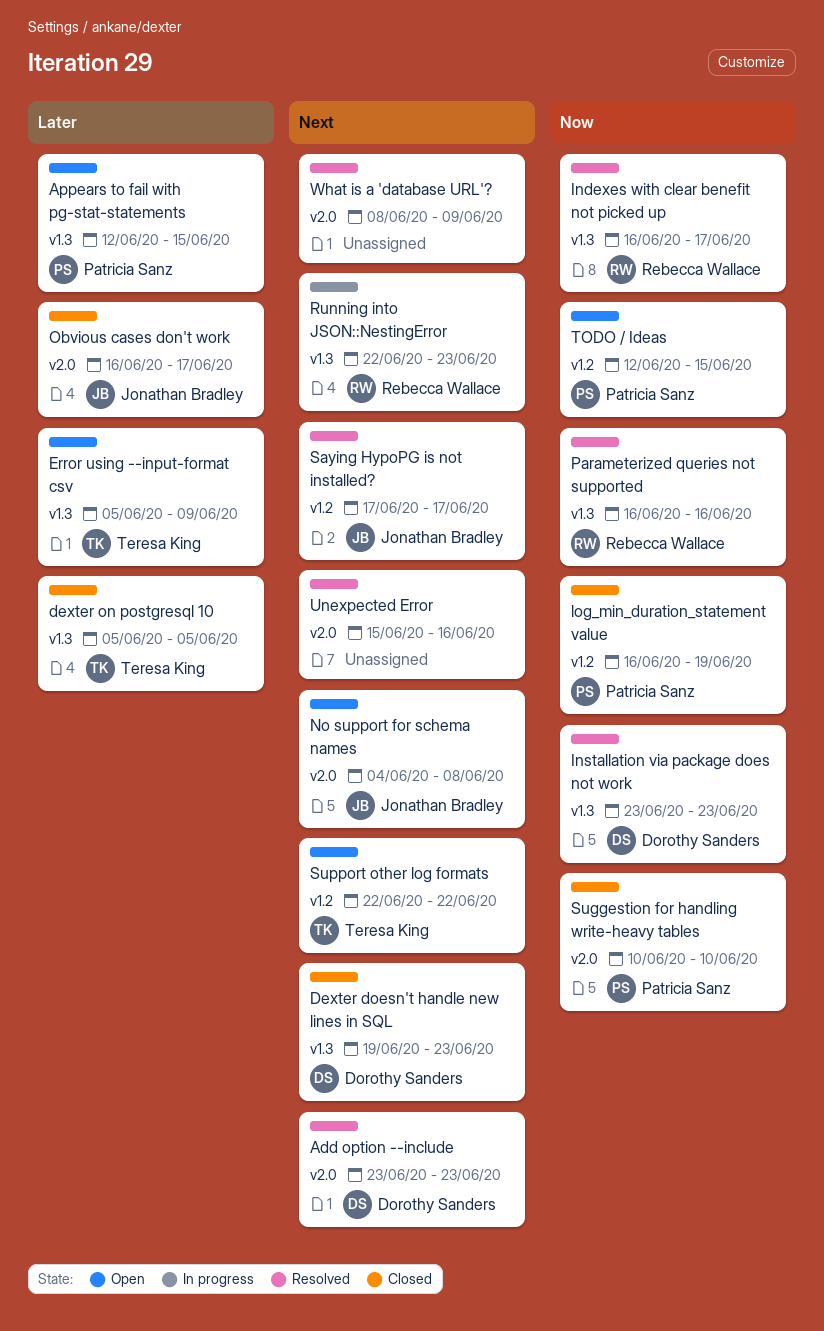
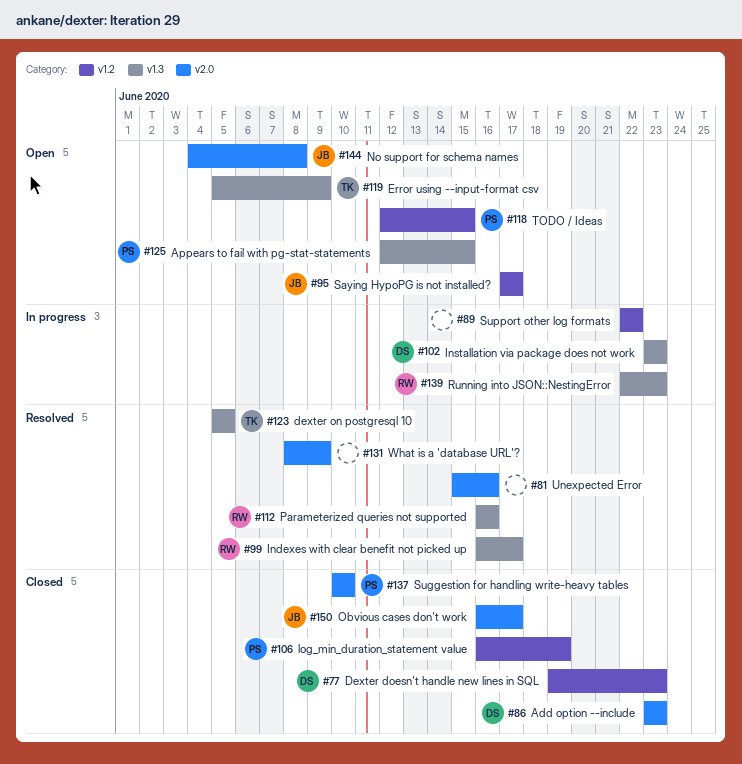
Add option --include, status: Resolved -> Closed
Dexter doesn't handle new lines in SQL, label: v1.3 -> v1.2
dexter on postgresql 10, status: Closed -> Resolved
Installation via package does not work, status: Resolved -> In progress
Saying HypoPG is not installed?, status: Resolved -> Open
Support other log formats, status: Open -> In progress
Support other log formats, owner: Teresa King -> none

